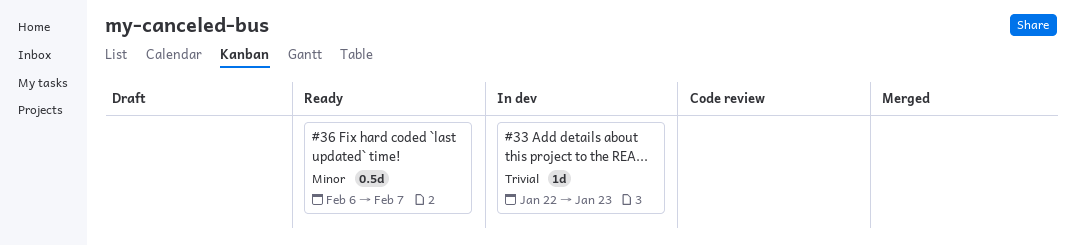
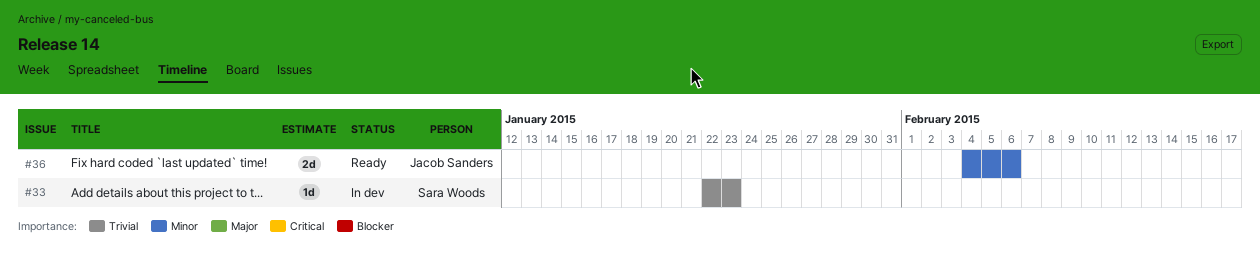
#36, estimate: 0.5d -> 2d
#36, start: Feb 6 -> Feb 4
#36, due: Feb 7 -> Feb 6

